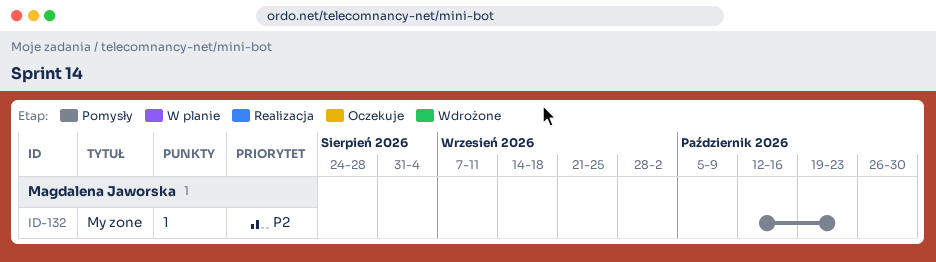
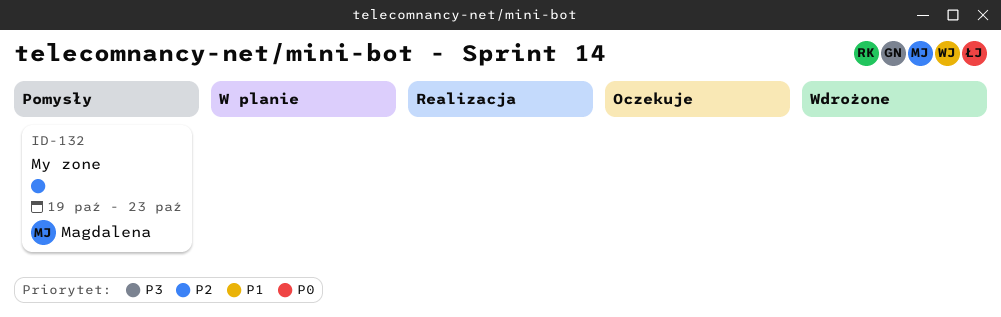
ID-132, start: Oct 12 -> Oct 19

